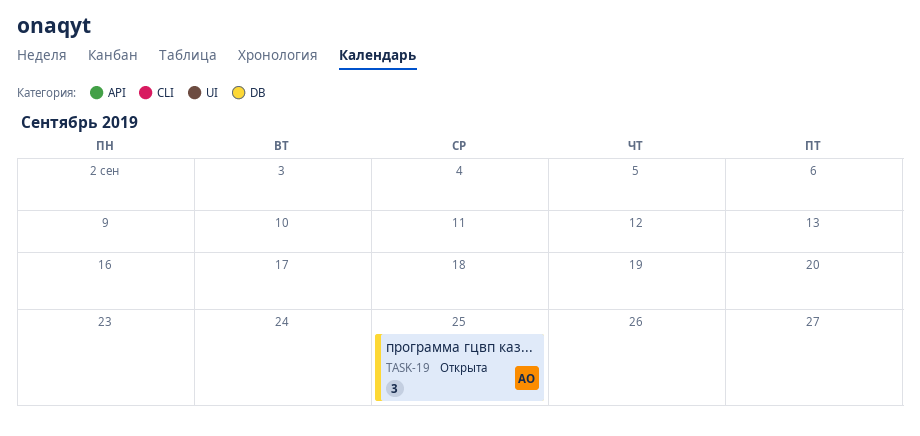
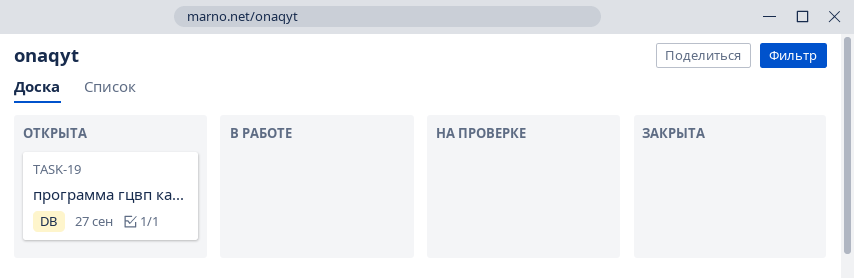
TASK-19, due: Sep 25 -> Sep 27

